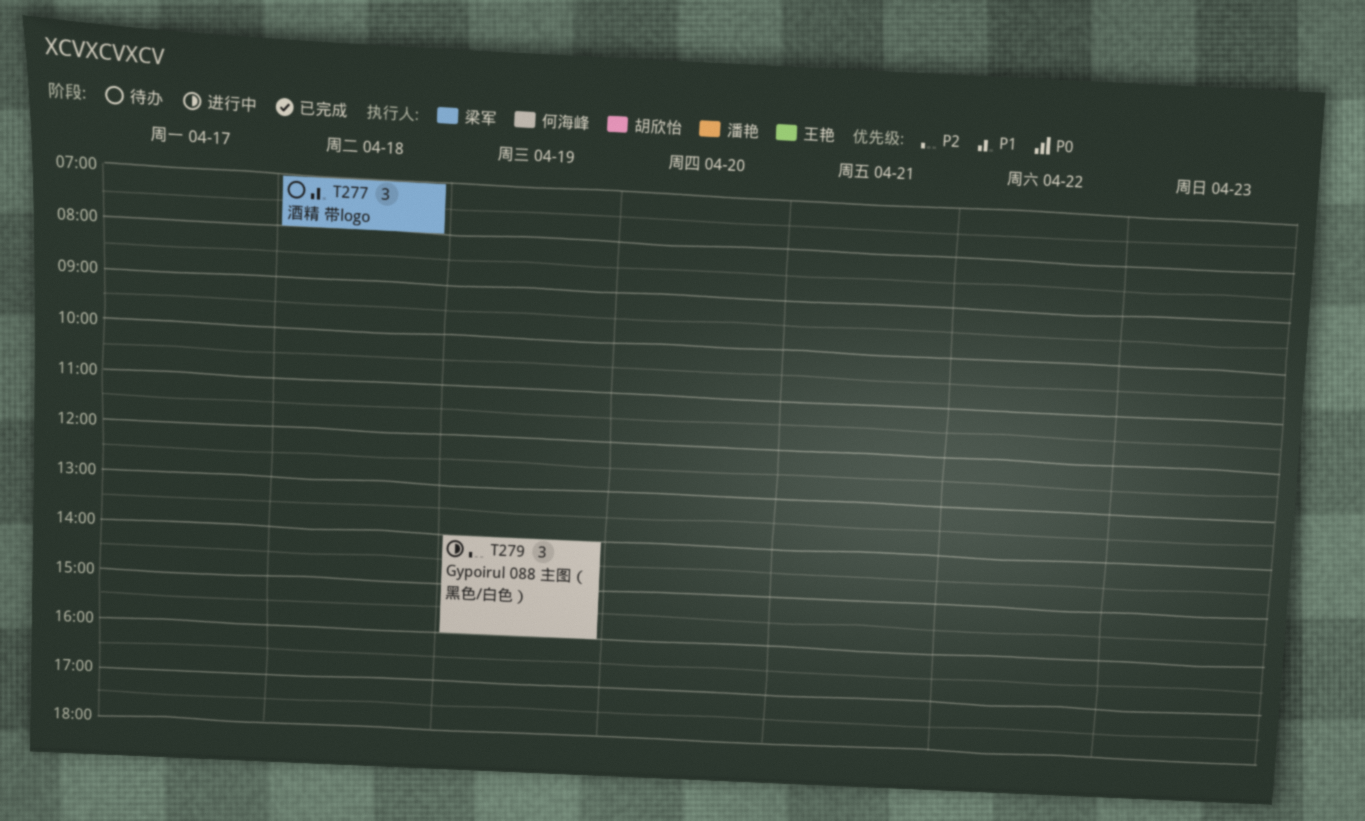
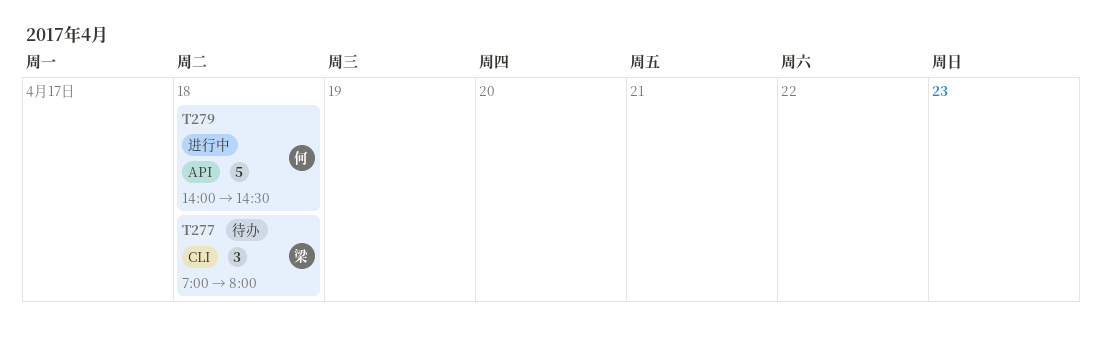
T279, estimate: 3 -> 5
T279, day: Apr 19 -> Apr 18
T279, ends: 16:00 -> 14:30

